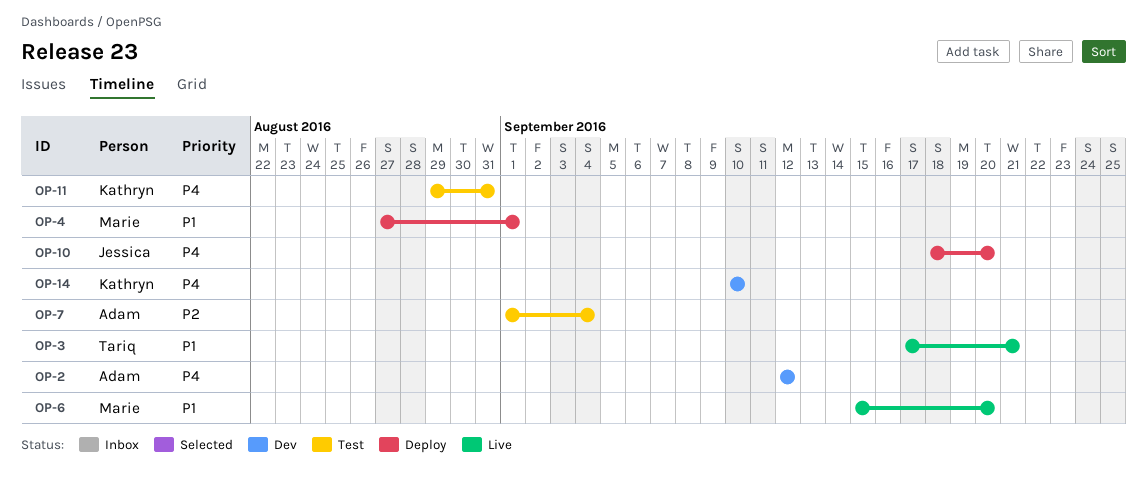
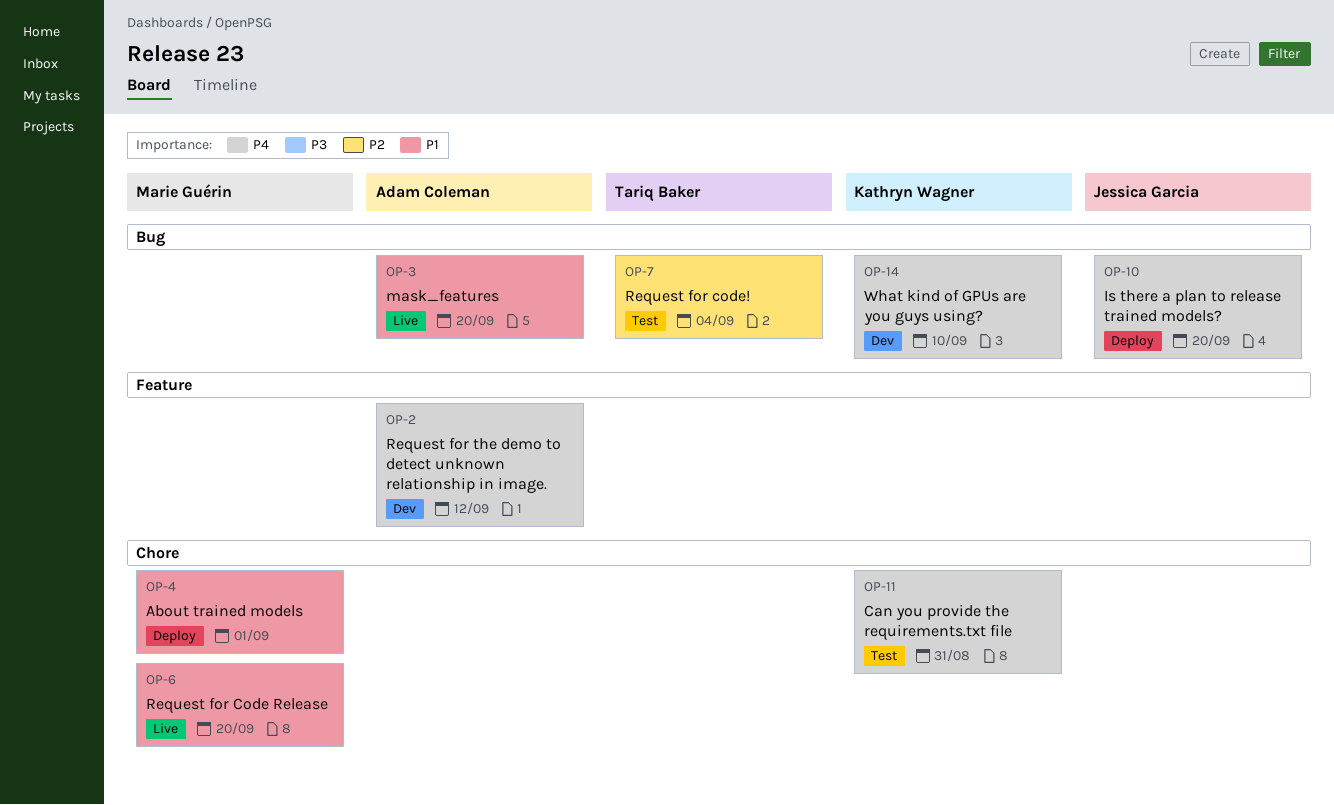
OP-3, owner: Tariq Baker -> Adam Coleman
OP-3, due: Sep 21 -> Sep 20
OP-7, owner: Adam Coleman -> Tariq Baker

